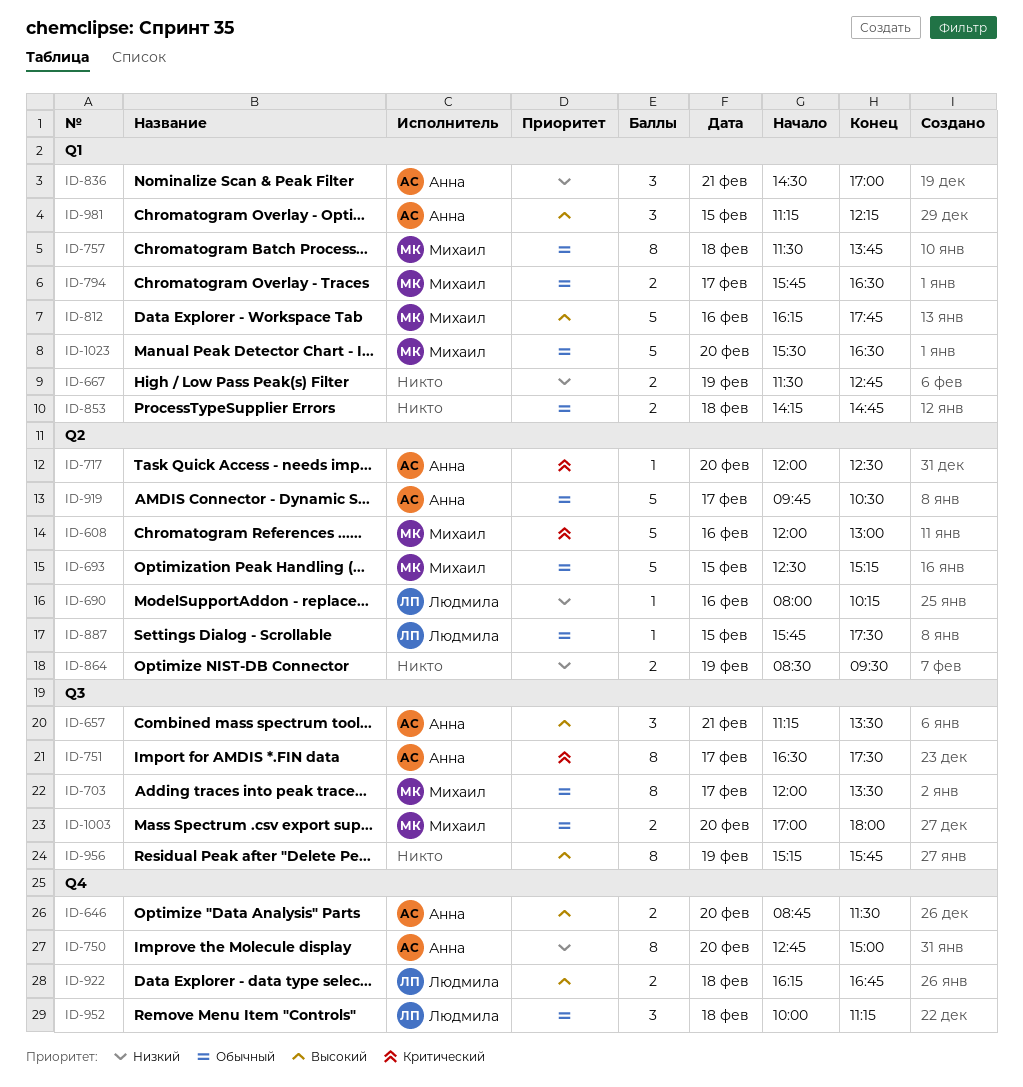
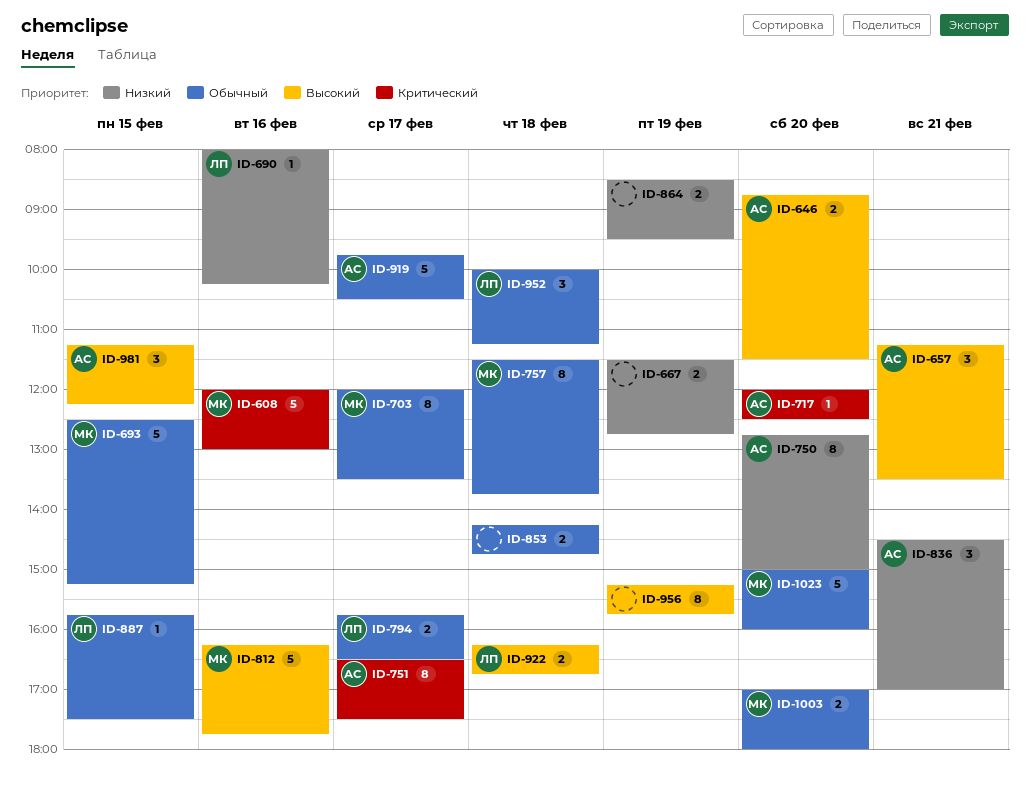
ID-794, owner: Михаил -> Людмила
ID-1023, begins: 15:30 -> 15:00
ID-1023, ends: 16:30 -> 16:00

